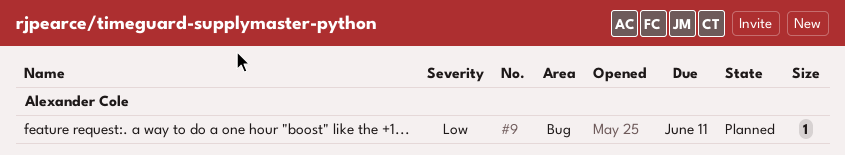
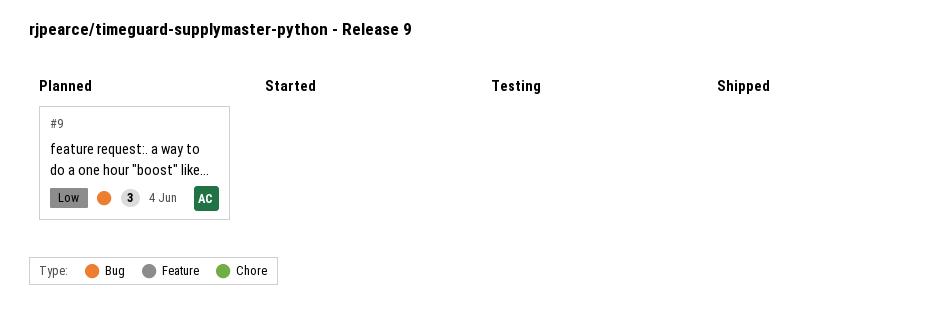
#9, estimate: 1 -> 3
#9, due: Jun 11 -> Jun 4

